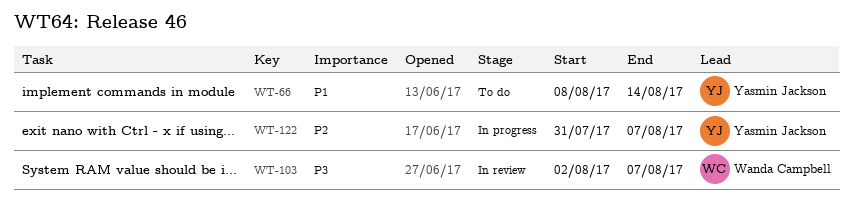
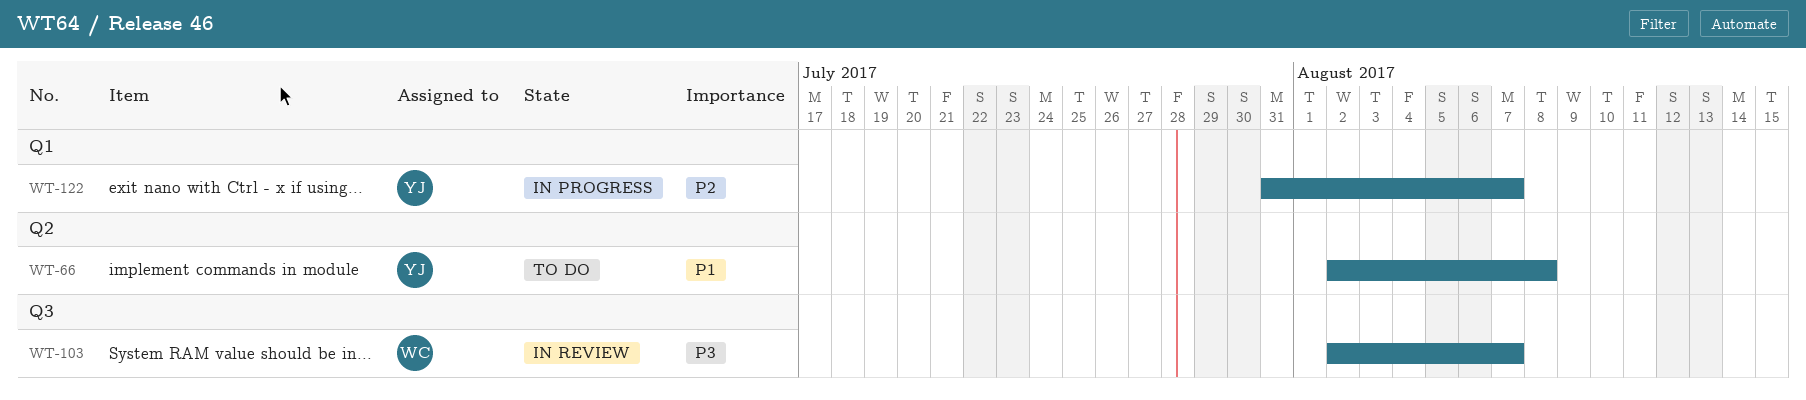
WT-66, start: Aug 8 -> Aug 2
WT-66, due: Aug 14 -> Aug 8

